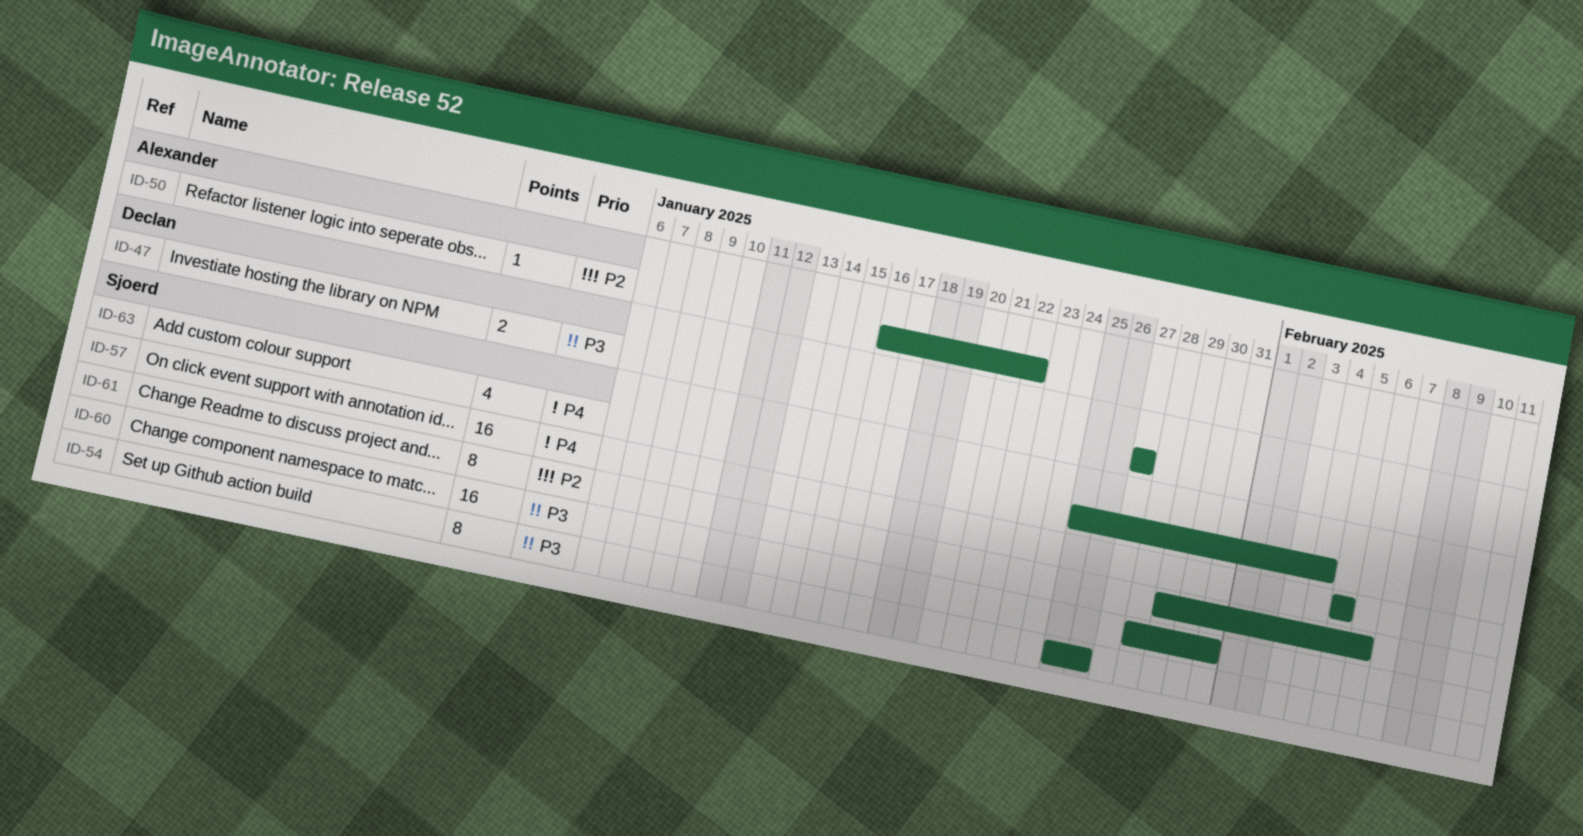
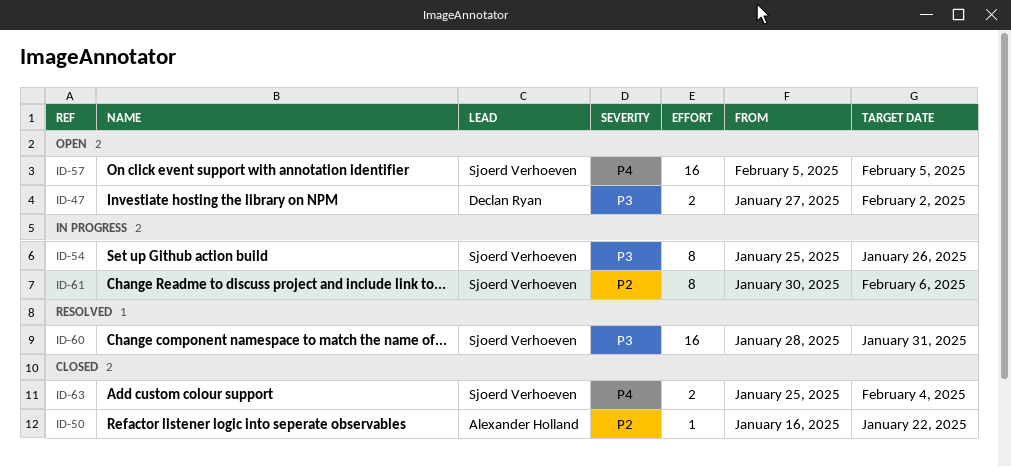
ID-47, due: Jan 27 -> Feb 2
ID-61, start: Jan 29 -> Jan 30
ID-63, estimate: 4 -> 2

